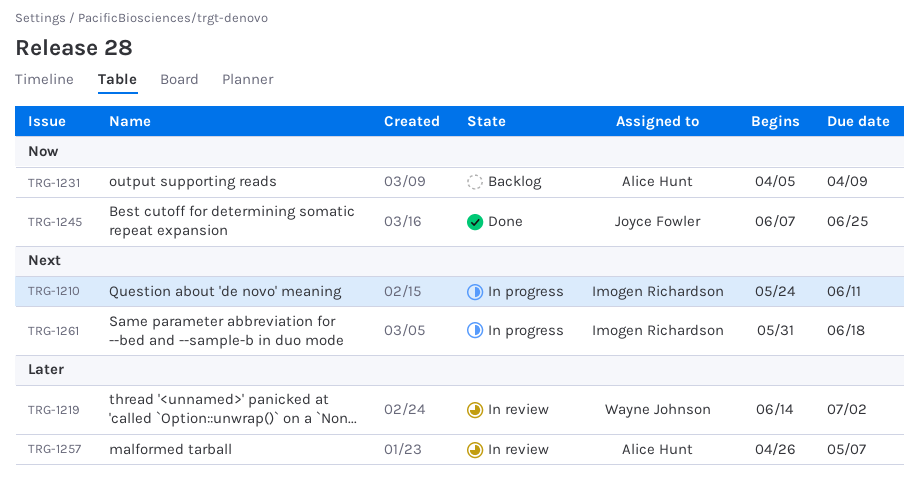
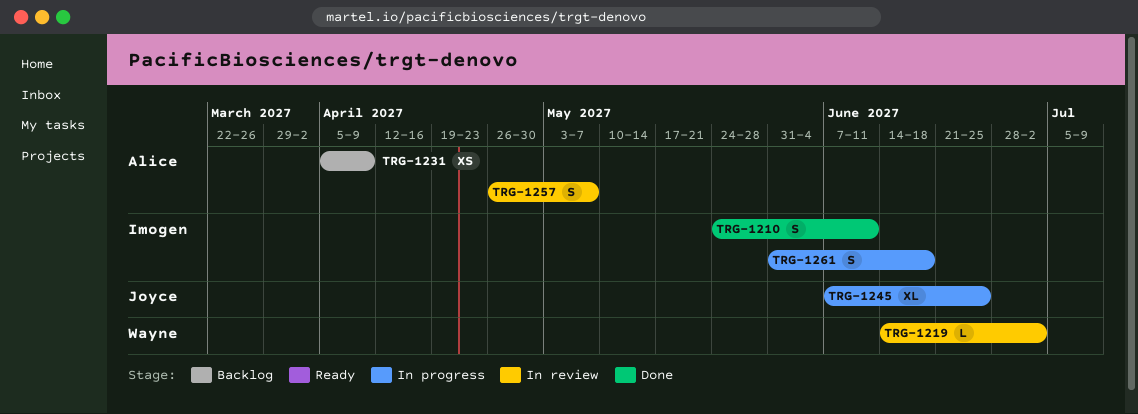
TRG-1210, status: In progress -> Done
TRG-1245, status: Done -> In progress

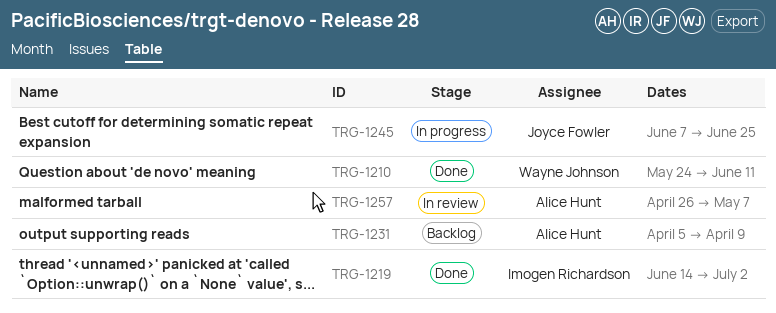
TRG-1210, owner: Imogen Richardson -> Wayne Johnson
TRG-1219, status: In review -> Done
TRG-1219, owner: Wayne Johnson -> Imogen Richardson
TRG-1261: present -> none

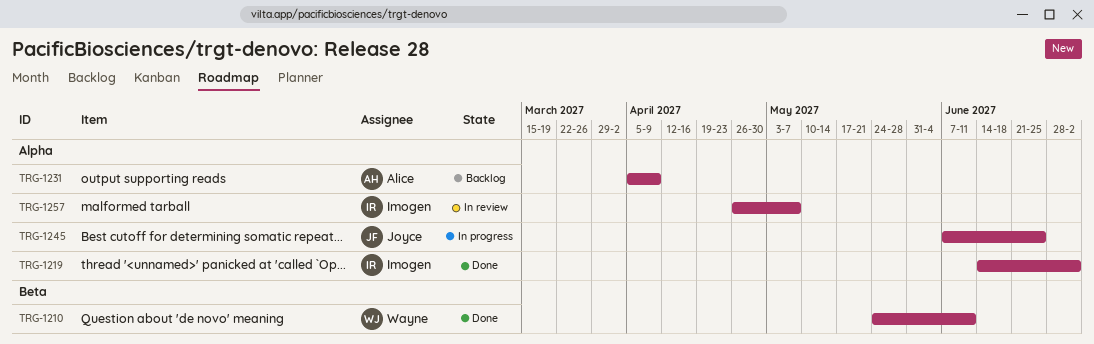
TRG-1257, owner: Alice Hunt -> Imogen Richardson

